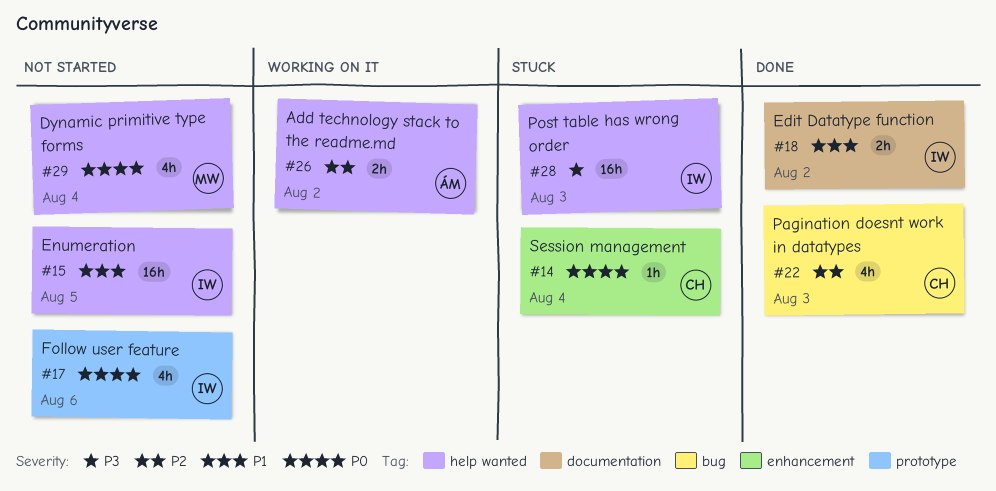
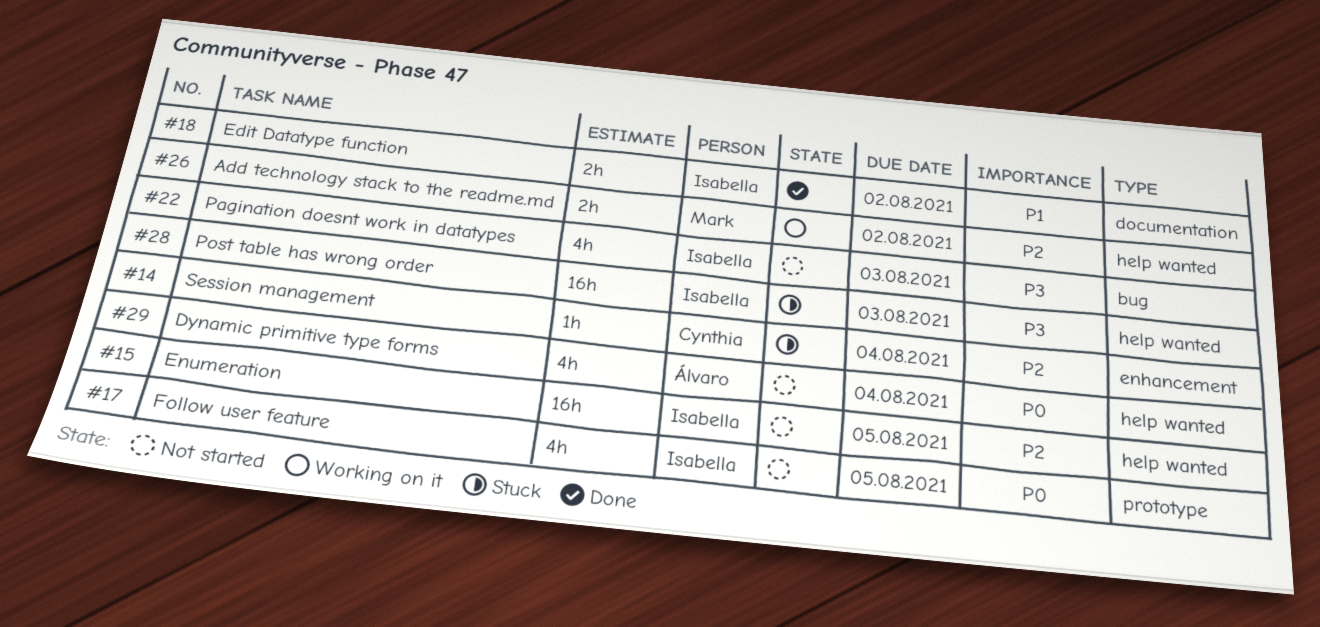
#14, priority: P0 -> P2
#15, priority: P1 -> P2
#17, due: Aug 6 -> Aug 5
#22, status: Done -> Not started
#22, owner: Cynthia -> Isabella
#22, priority: P2 -> P3
#26, owner: Álvaro -> Mark
#29, owner: Mark -> Álvaro

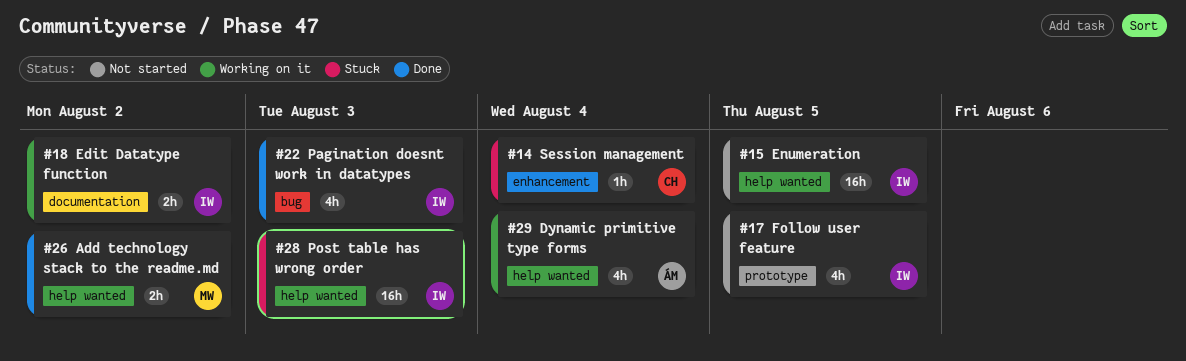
#18, status: Done -> Working on it
#22, status: Not started -> Done
#26, status: Working on it -> Done
#29, status: Not started -> Working on it

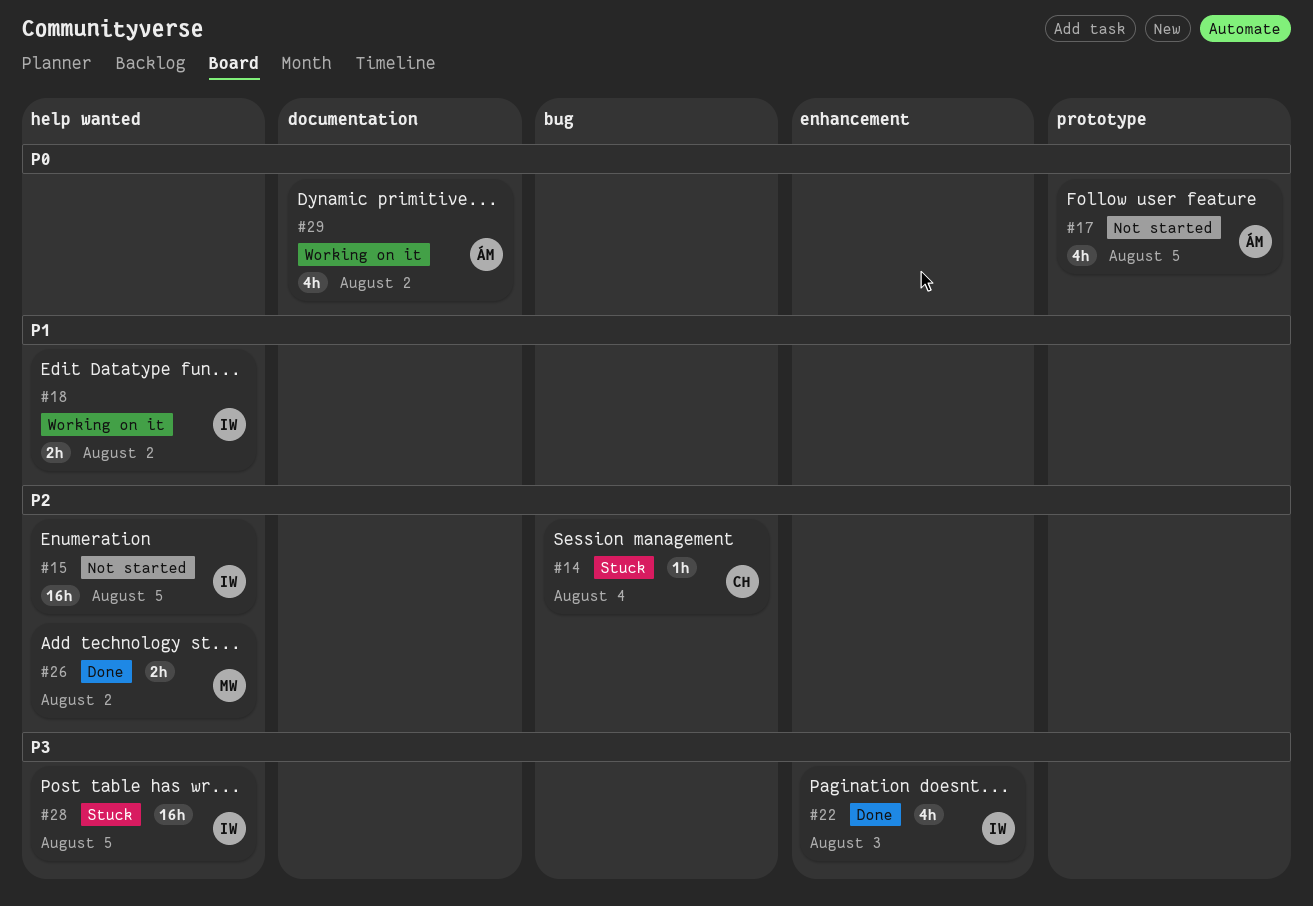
#14, label: enhancement -> bug
#17, owner: IW -> ÁM
#18, label: documentation -> help wanted
#22, label: bug -> enhancement
#28, due: Aug 3 -> Aug 5
#29, label: help wanted -> documentation
#29, due: Aug 4 -> Aug 2

